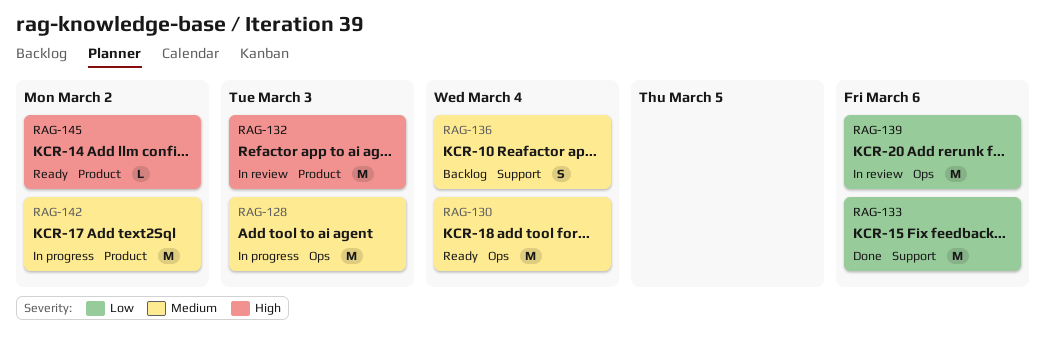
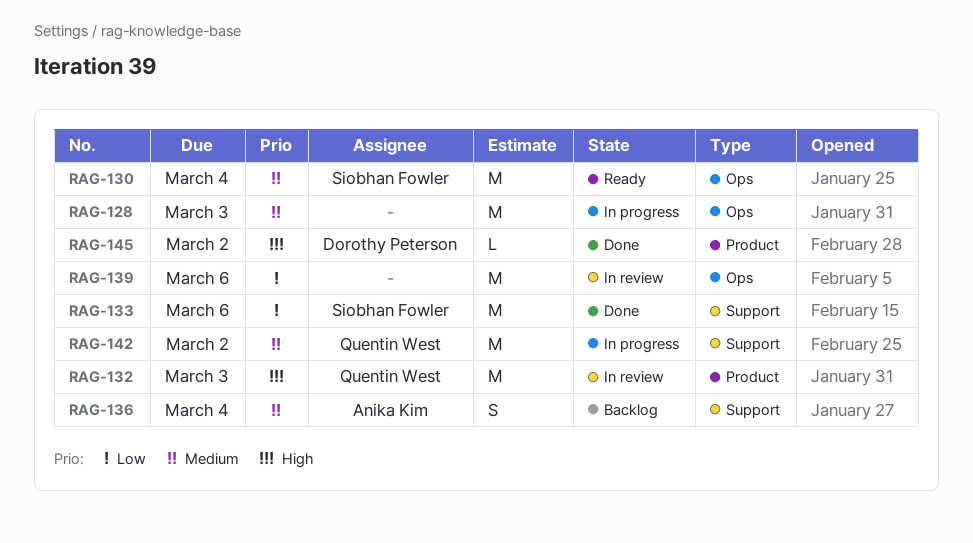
RAG-142, label: Product -> Support
RAG-145, status: Ready -> Done

